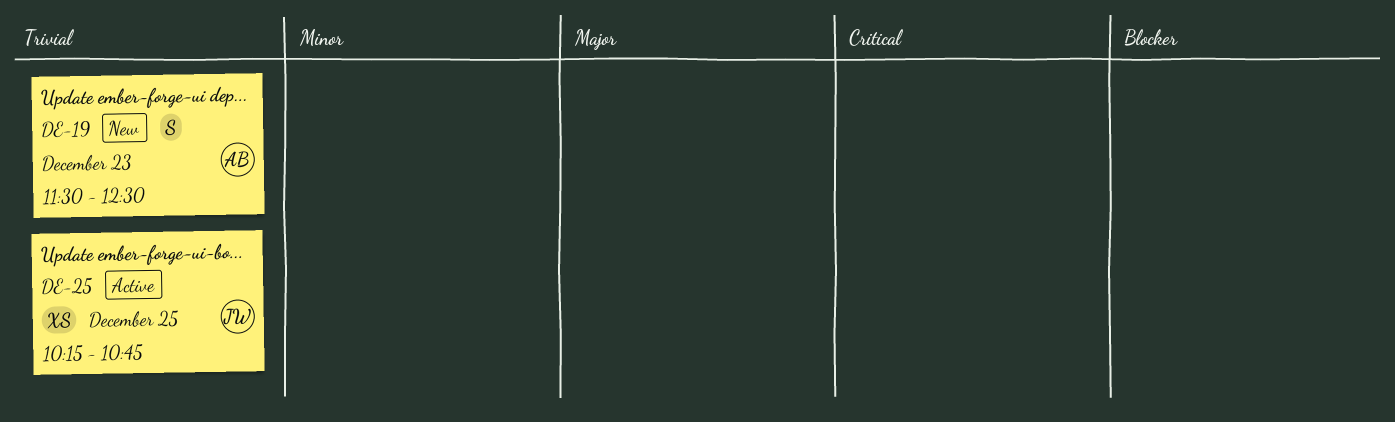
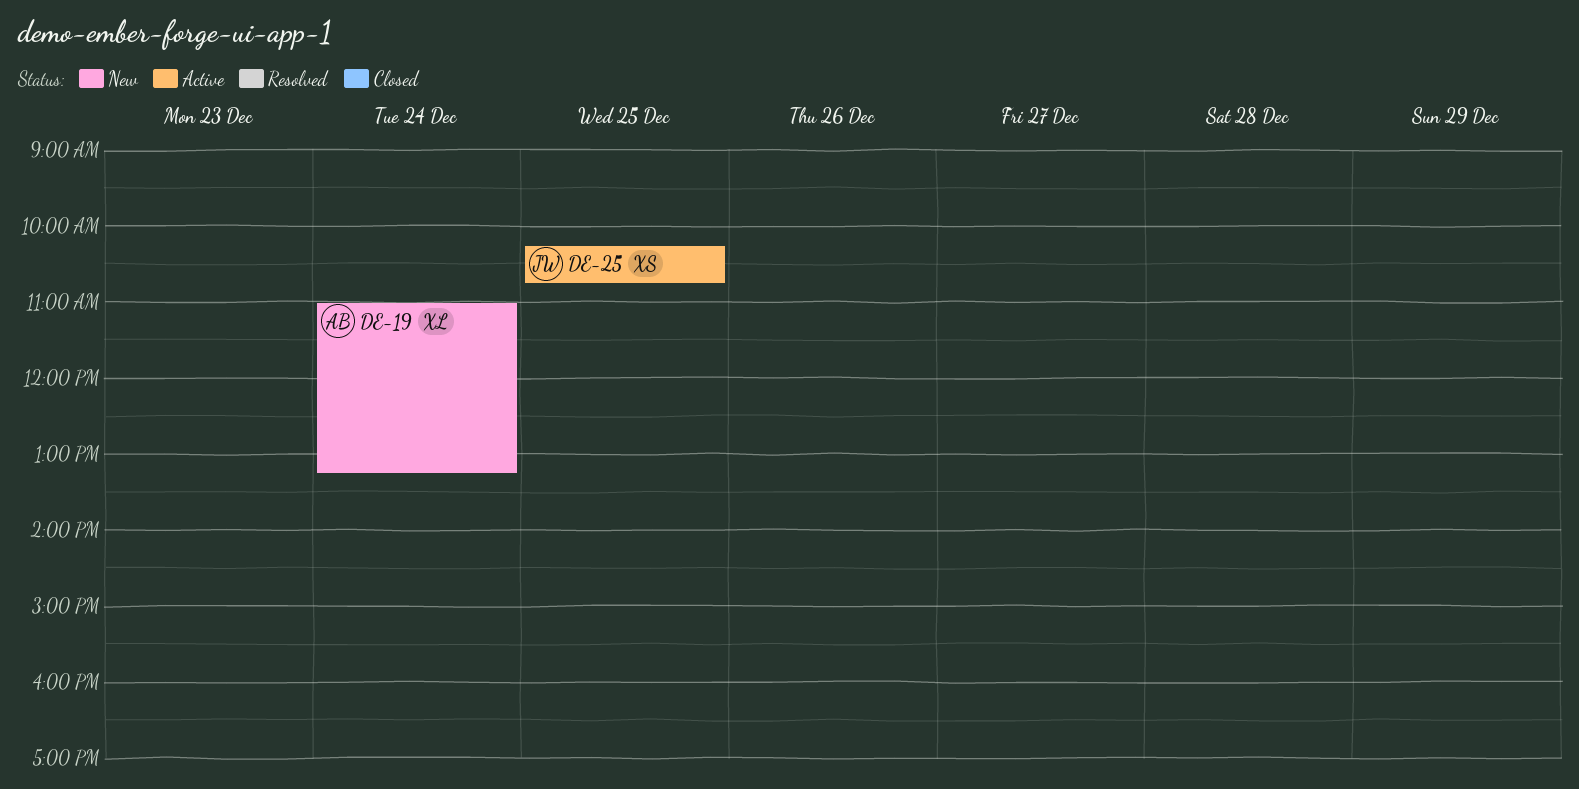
DE-19, estimate: S -> XL
DE-19, day: Dec 23 -> Dec 24
DE-19, begins: 11:30 -> 11:00
DE-19, ends: 12:30 -> 13:15

